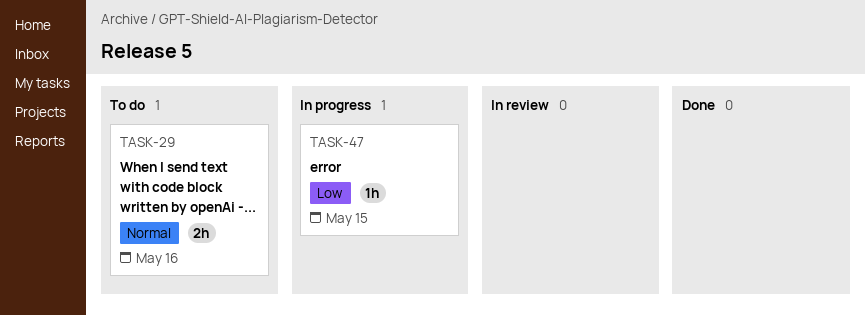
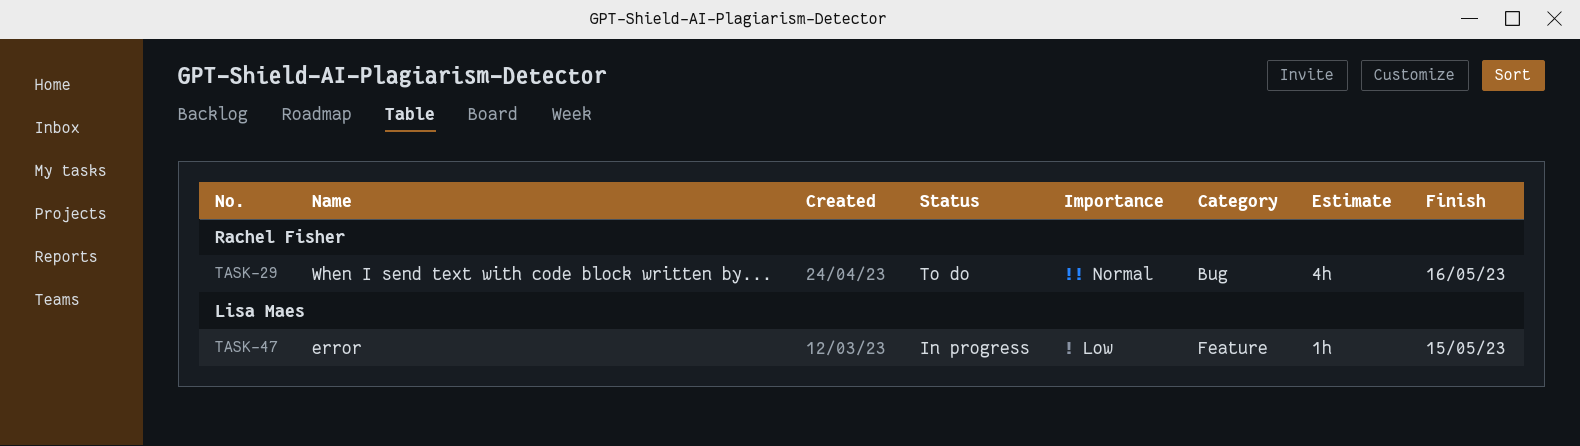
TASK-29, estimate: 2h -> 4h

